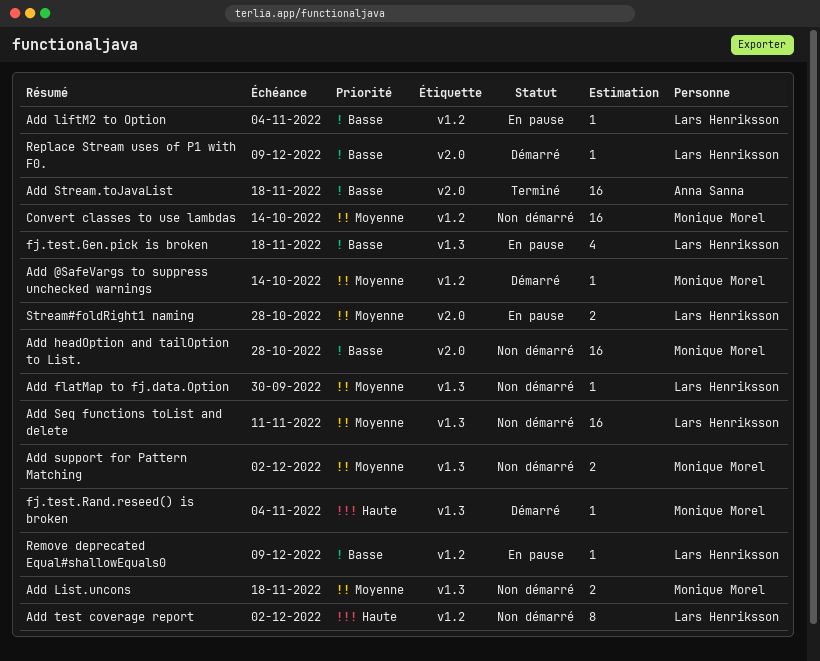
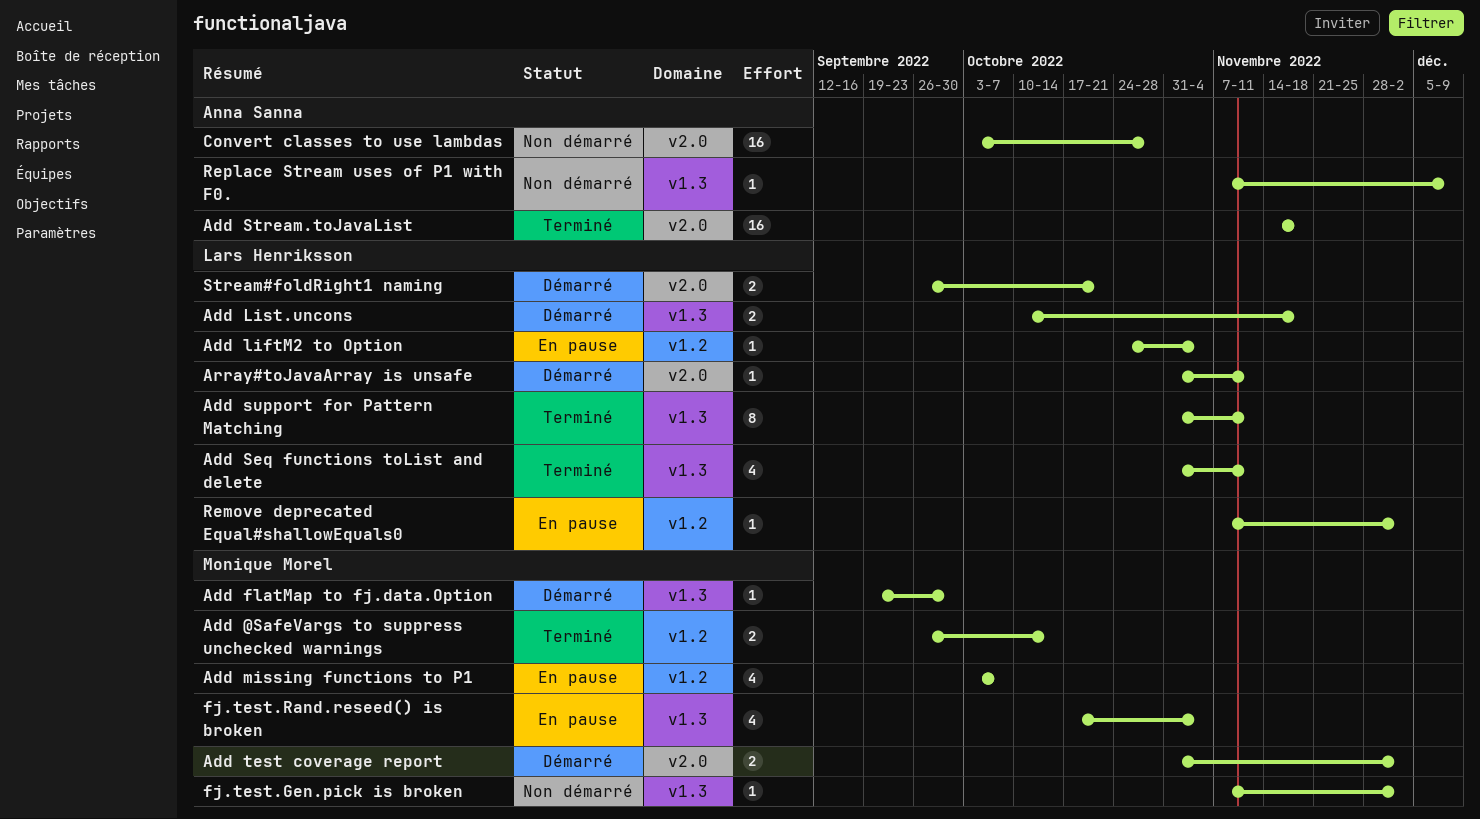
Add @SafeVargs to suppress unchecked warnings, status: Démarré -> Terminé
Add @SafeVargs to suppress unchecked warnings, estimate: 1 -> 2
Add flatMap to fj.data.Option, status: Non démarré -> Démarré
Add flatMap to fj.data.Option, owner: Lars Henriksson -> Monique Morel
Add headOption and tailOption to List.: present -> none
Add List.uncons, status: Non démarré -> Démarré
Add List.uncons, owner: Monique Morel -> Lars Henriksson
Add missing functions to P1: none -> present
Add Seq functions toList and delete, status: Non démarré -> Terminé
Add Seq functions toList and delete, estimate: 16 -> 4
Add support for Pattern Matching, status: Non démarré -> Terminé
Add support for Pattern Matching, owner: Monique Morel -> Lars Henriksson
Add support for Pattern Matching, estimate: 2 -> 8
Add support for Pattern Matching, due: Dec 2 -> Nov 11
Add test coverage report, status: Non démarré -> Démarré
Add test coverage report, owner: Lars Henriksson -> Monique Morel
Add test coverage report, label: v1.2 -> v2.0
Add test coverage report, estimate: 8 -> 2
Array#toJavaArray is unsafe: none -> present
Convert classes to use lambdas, owner: Monique Morel -> Anna Sanna
Convert classes to use lambdas, label: v1.2 -> v2.0
Convert classes to use lambdas, due: Oct 14 -> Oct 28
fj.test.Gen.pick is broken, status: En pause -> Non démarré
fj.test.Gen.pick is broken, owner: Lars Henriksson -> Monique Morel
fj.test.Gen.pick is broken, estimate: 4 -> 1
fj.test.Gen.pick is broken, due: Nov 18 -> Dec 2
fj.test.Rand.reseed() is broken, status: Démarré -> En pause
fj.test.Rand.reseed() is broken, estimate: 1 -> 4
Remove deprecated Equal#shallowEquals0, due: Dec 9 -> Dec 2
Replace Stream uses of P1 with F0., status: Démarré -> Non démarré
Replace Stream uses of P1 with F0., owner: Lars Henriksson -> Anna Sanna
Replace Stream uses of P1 with F0., label: v2.0 -> v1.3
Stream#foldRight1 naming, status: En pause -> Démarré
Stream#foldRight1 naming, due: Oct 28 -> Oct 21

